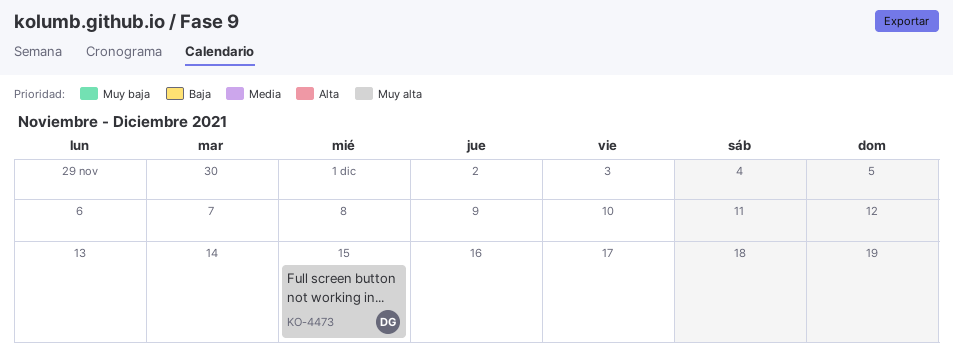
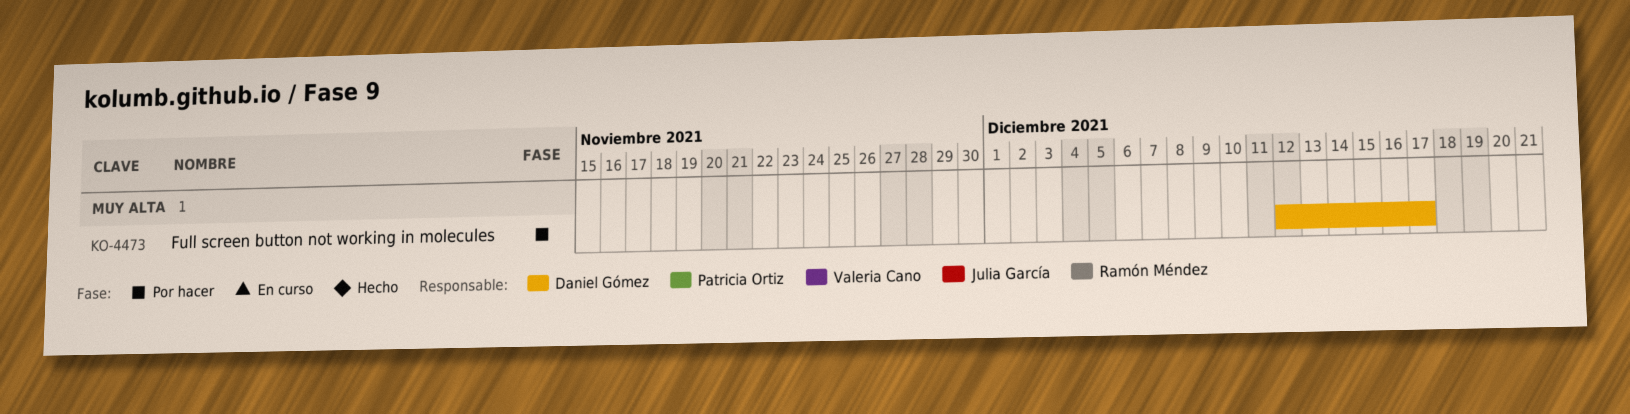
KO-4473, due: Dec 15 -> Dec 17

